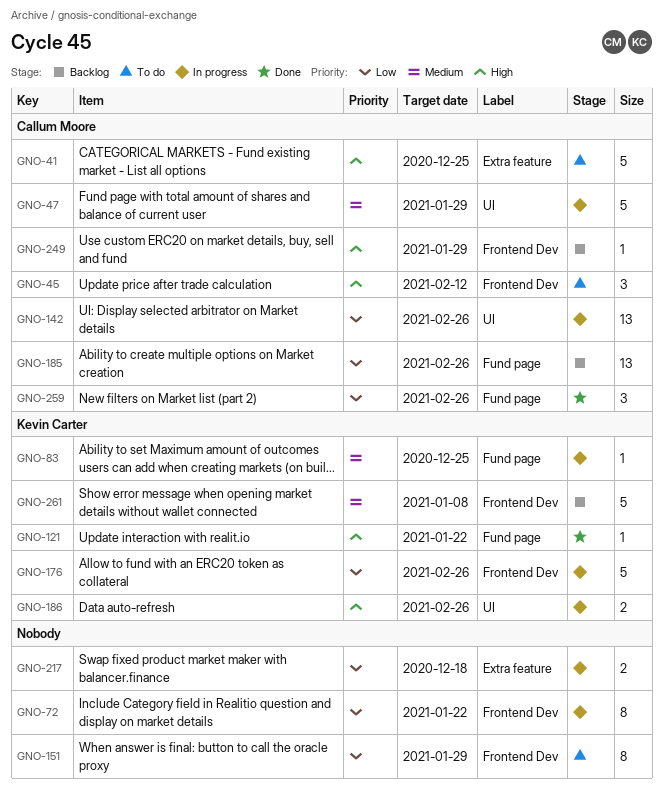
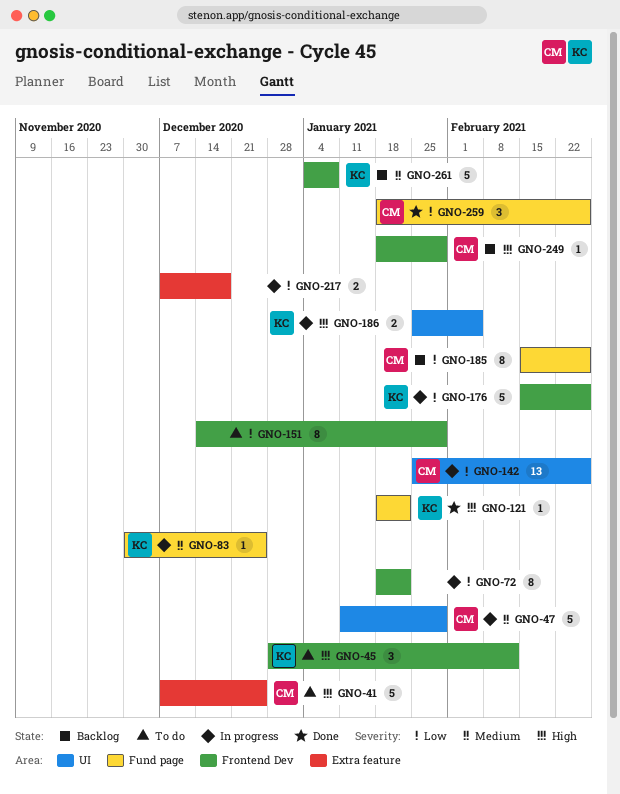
GNO-45, owner: Callum Moore -> Kevin Carter
GNO-185, estimate: 13 -> 8
GNO-186, due: Feb 26 -> Feb 5

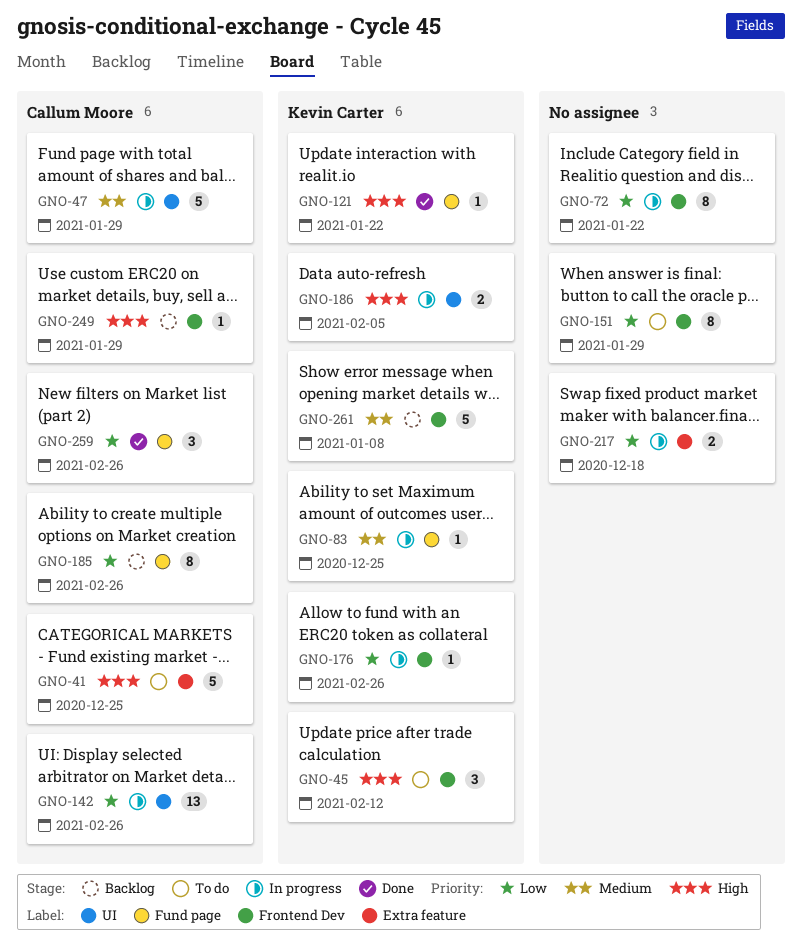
GNO-176, estimate: 5 -> 1

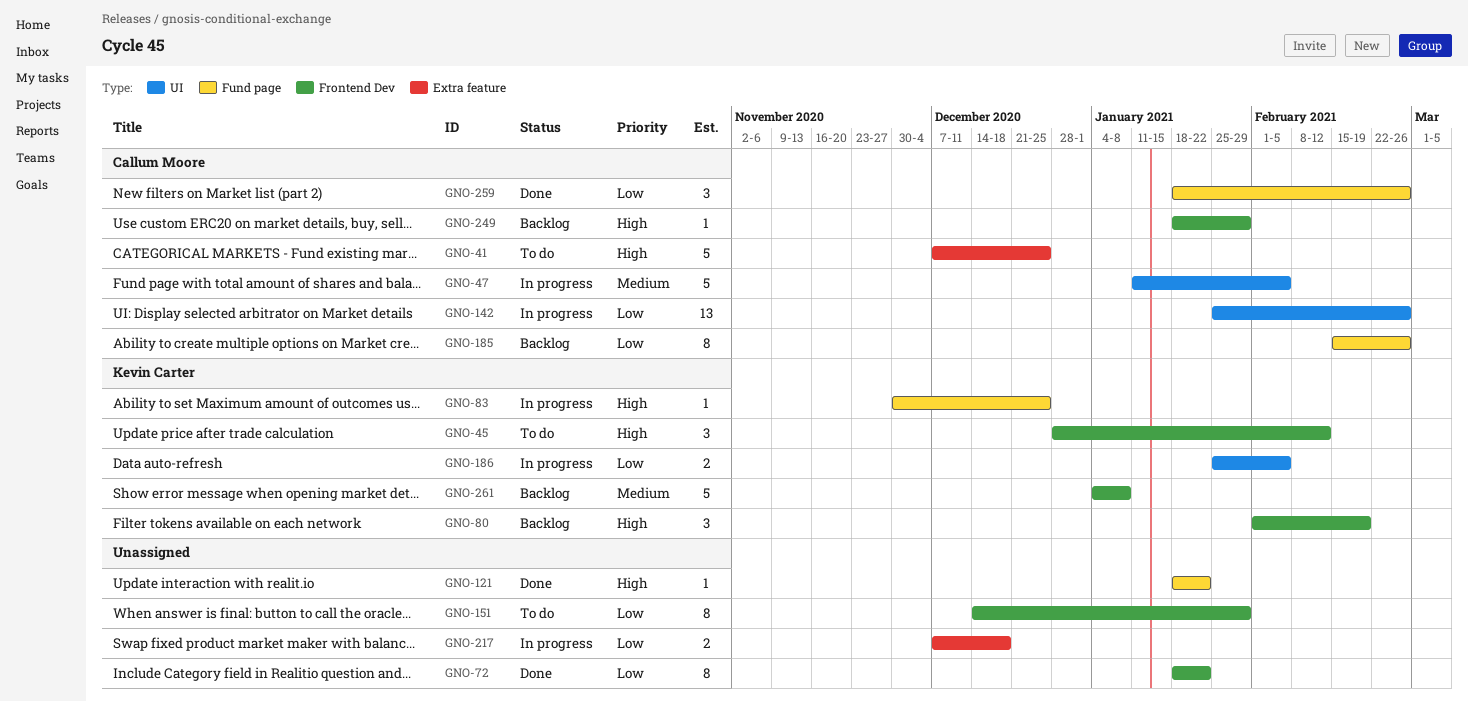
GNO-47, due: Jan 29 -> Feb 5
GNO-72, status: In progress -> Done
GNO-80: none -> present
GNO-83, priority: Medium -> High
GNO-121, owner: Kevin Carter -> none
GNO-176: present -> none
GNO-186, priority: High -> Low

